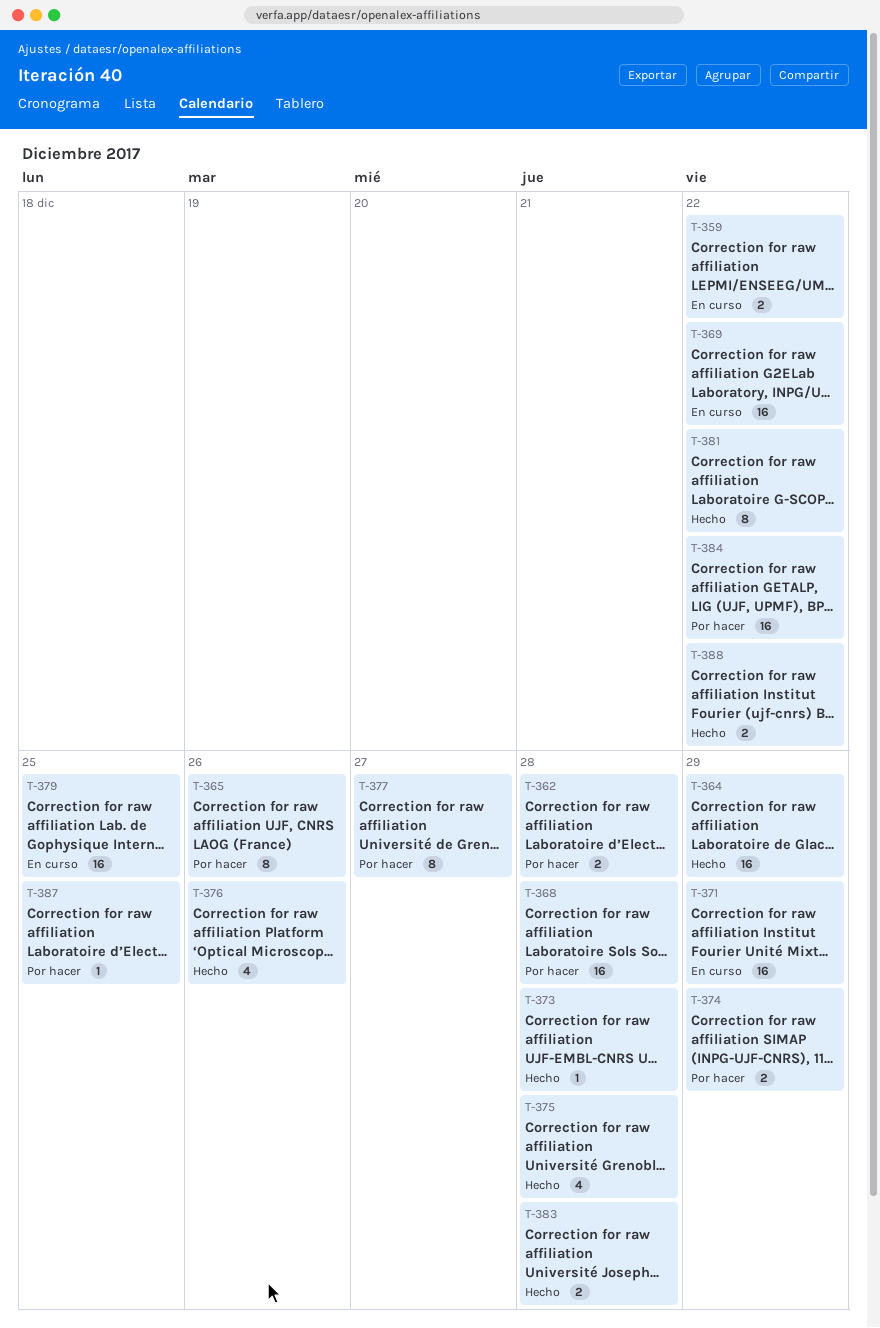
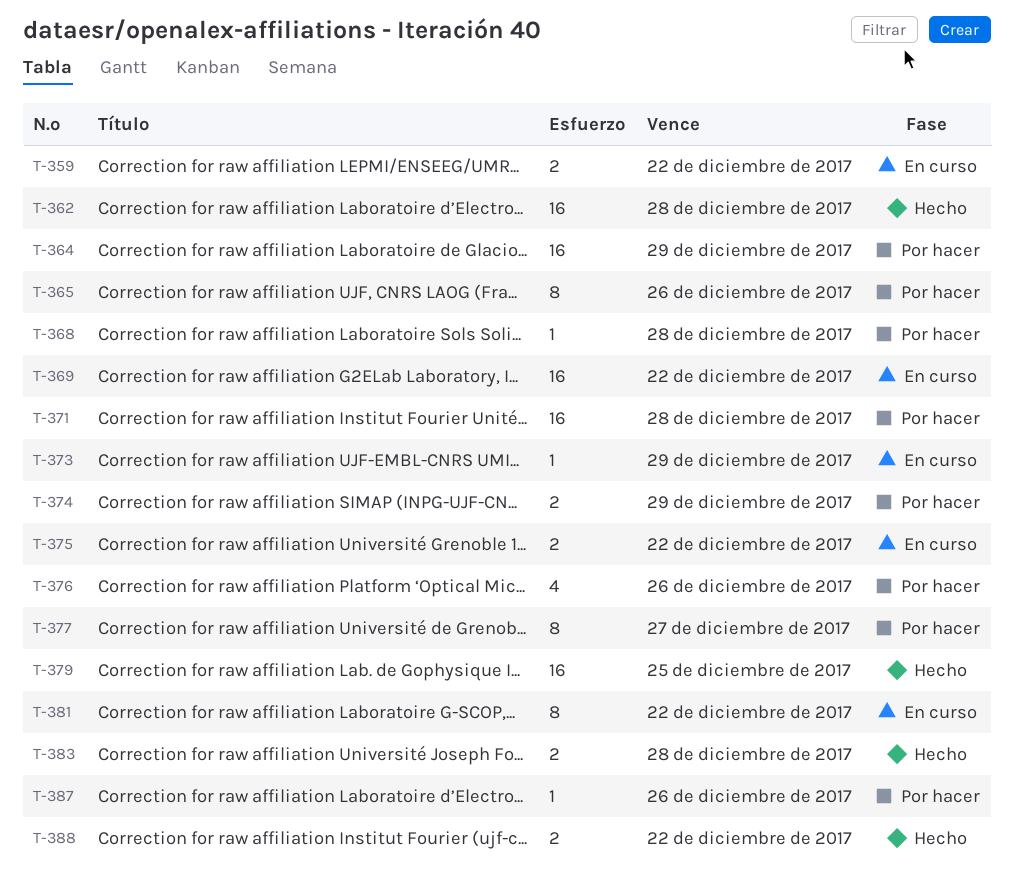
T-362, status: Por hacer -> Hecho
T-362, estimate: 2 -> 16
T-364, status: Hecho -> Por hacer
T-368, estimate: 16 -> 1
T-371, status: En curso -> Por hacer
T-371, due: Dec 29 -> Dec 28
T-373, status: Hecho -> En curso
T-373, due: Dec 28 -> Dec 29
T-375, status: Hecho -> En curso
T-375, estimate: 4 -> 2
T-375, due: Dec 28 -> Dec 22
T-376, status: Hecho -> Por hacer
T-379, status: En curso -> Hecho
T-381, status: Hecho -> En curso
T-384: present -> none
T-387, due: Dec 25 -> Dec 26

